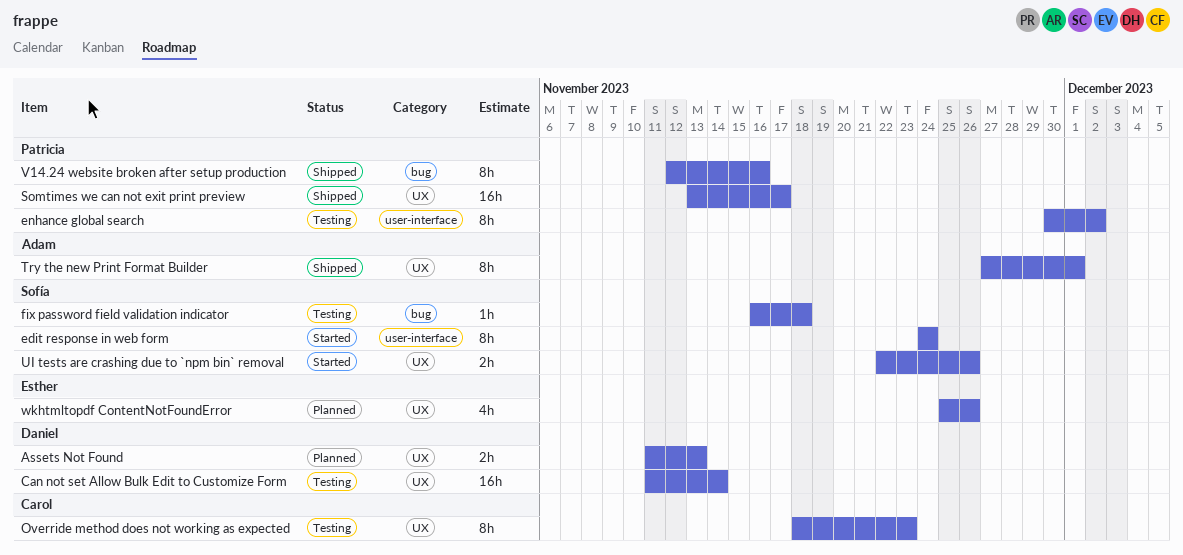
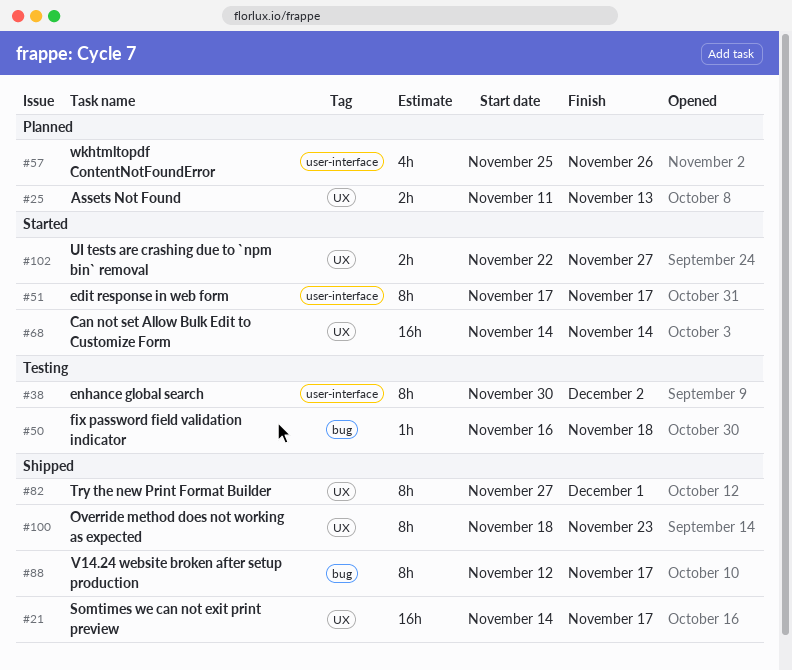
Can not set Allow Bulk Edit to Customize Form, status: Testing -> Started
Can not set Allow Bulk Edit to Customize Form, start: Nov 11 -> Nov 14
edit response in web form, start: Nov 24 -> Nov 17
edit response in web form, due: Nov 24 -> Nov 17
Override method does not working as expected, status: Testing -> Shipped
Somtimes we can not exit print preview, start: Nov 13 -> Nov 14
UI tests are crashing due to `npm bin` removal, due: Nov 26 -> Nov 27
V14.24 website broken after setup production, due: Nov 16 -> Nov 17
wkhtmltopdf ContentNotFoundError, label: UX -> user-interface

